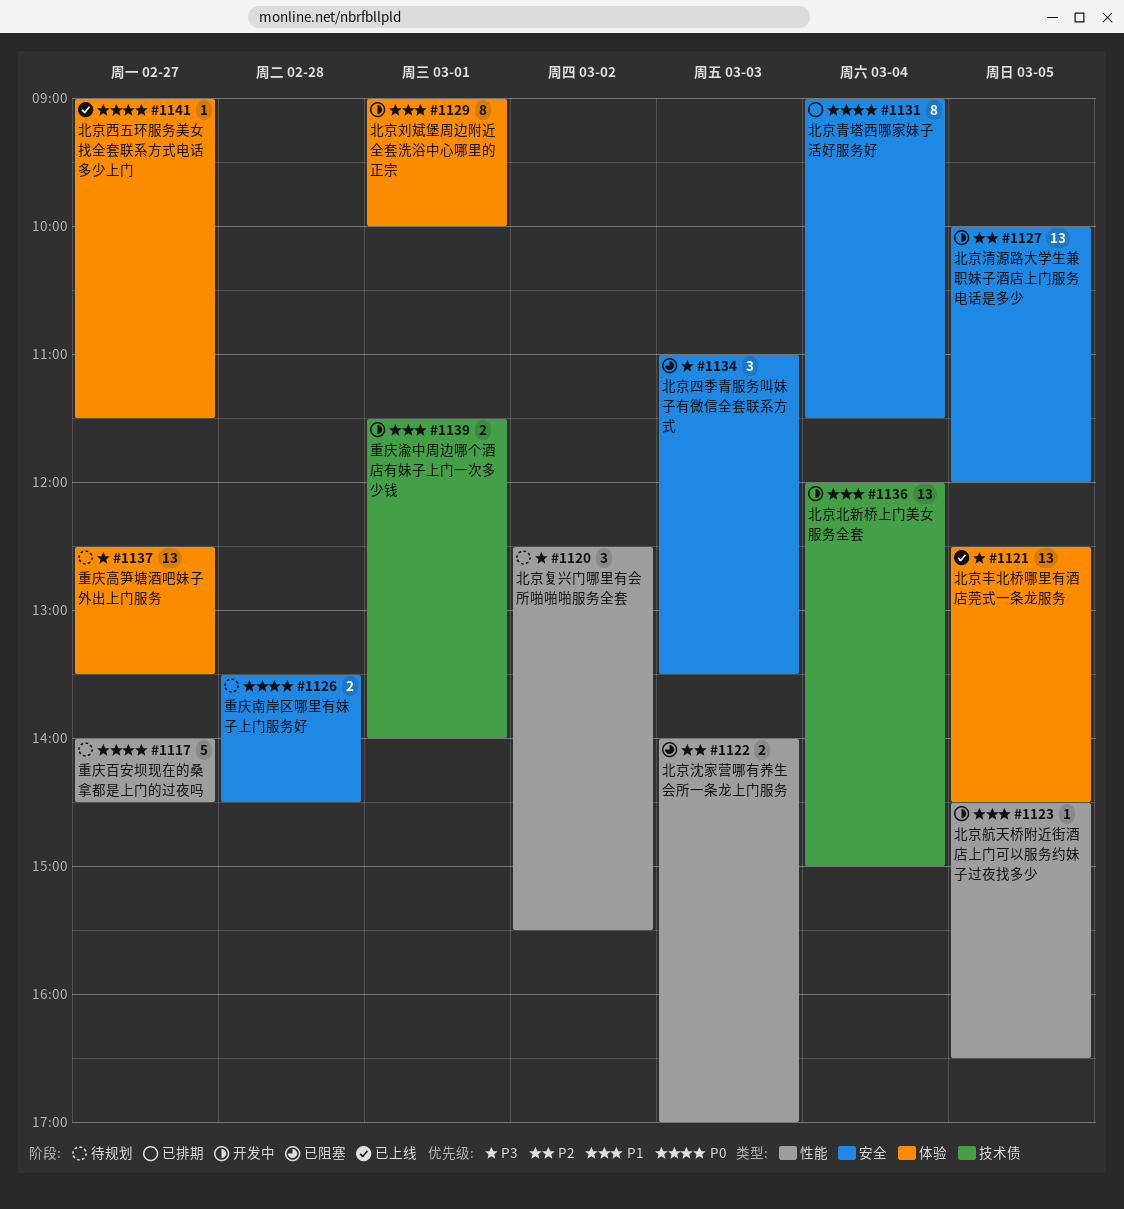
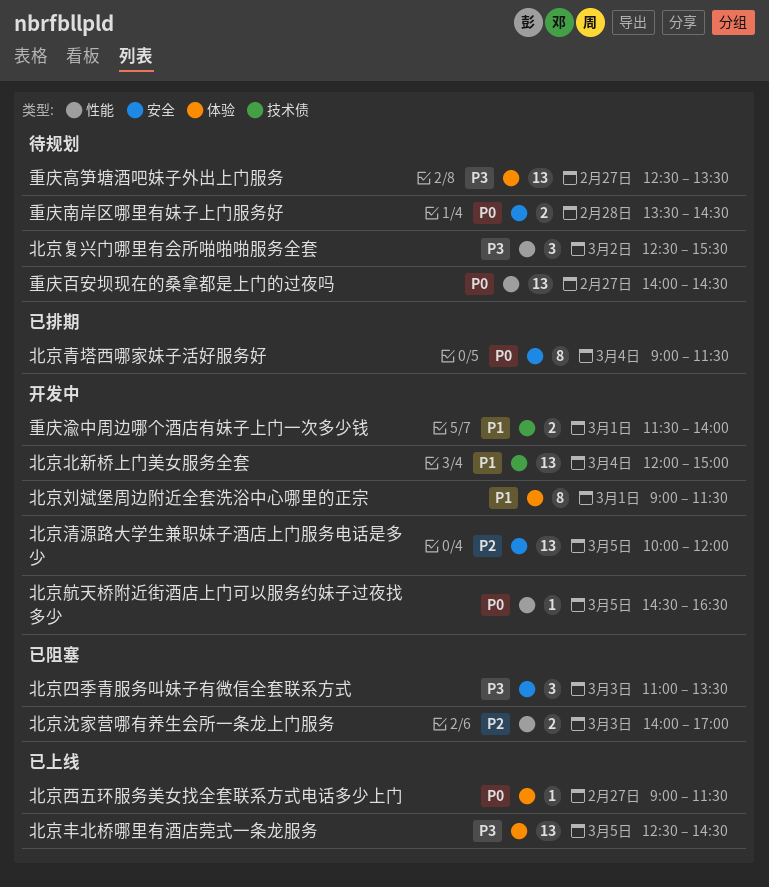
北京刘斌堡周边附近全套洗浴中心哪里的正宗, ends: 10:00 -> 11:30
北京航天桥附近街酒店上门可以服务约妹子过夜找多少, priority: P1 -> P0
重庆百安坝现在的桑拿都是上门的过夜吗, estimate: 5 -> 13

